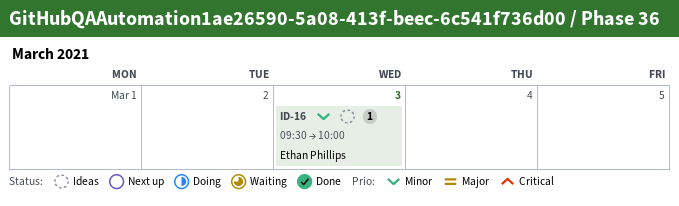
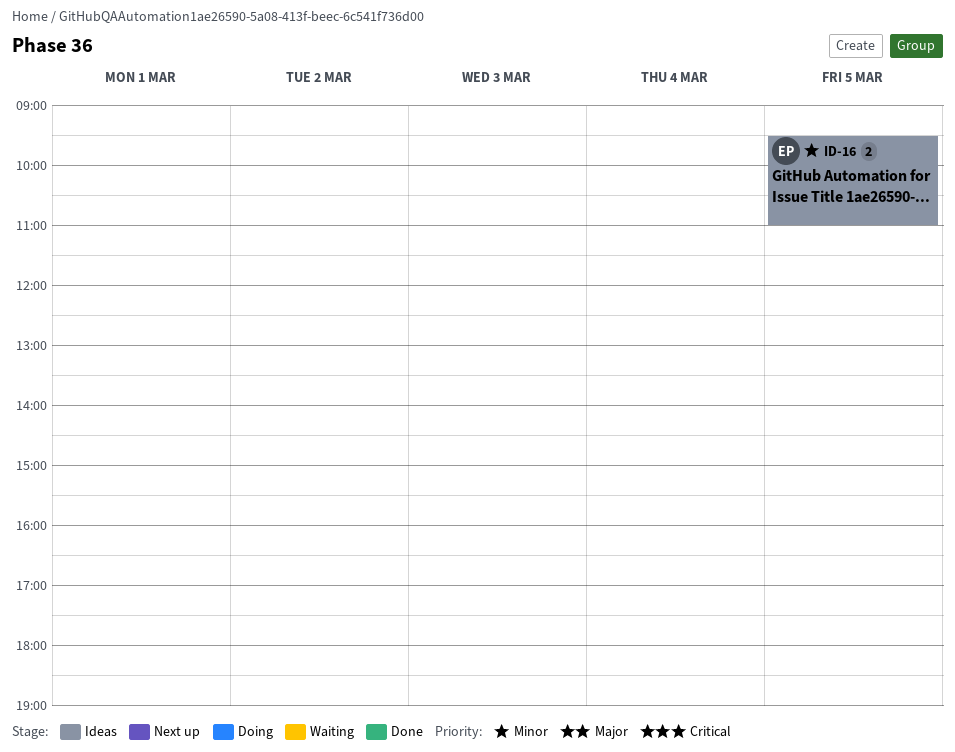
ID-16, estimate: 1 -> 2
ID-16, day: Mar 3 -> Mar 5
ID-16, ends: 10:00 -> 11:00

